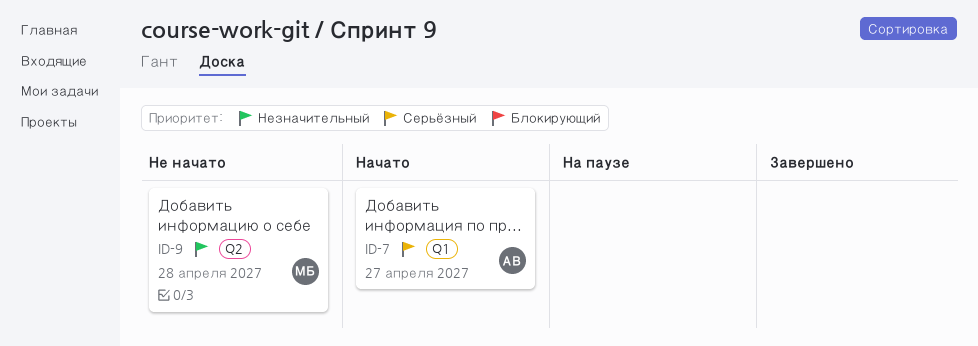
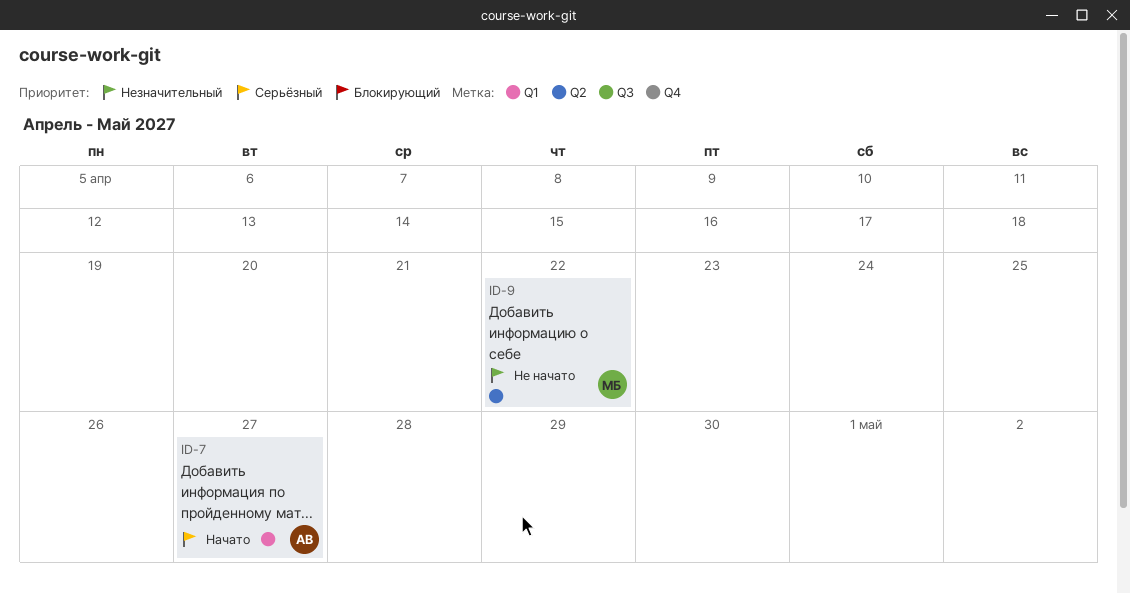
ID-9, due: Apr 28 -> Apr 22

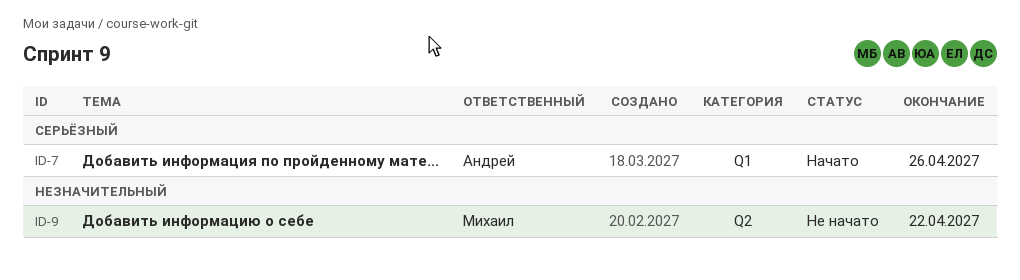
ID-7, due: Apr 27 -> Apr 26

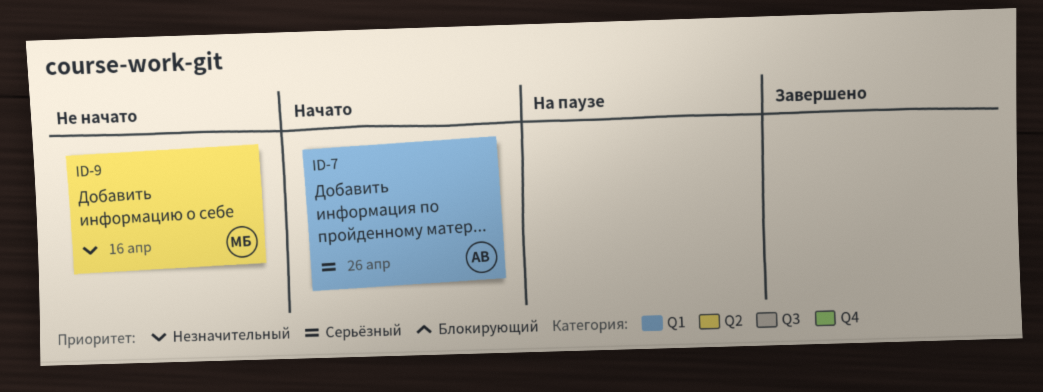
ID-9, due: Apr 22 -> Apr 16

